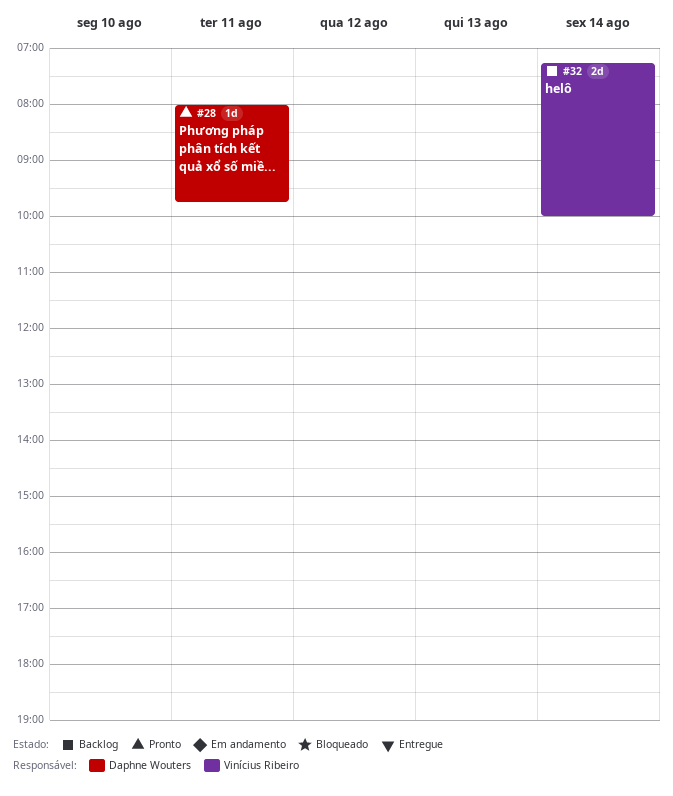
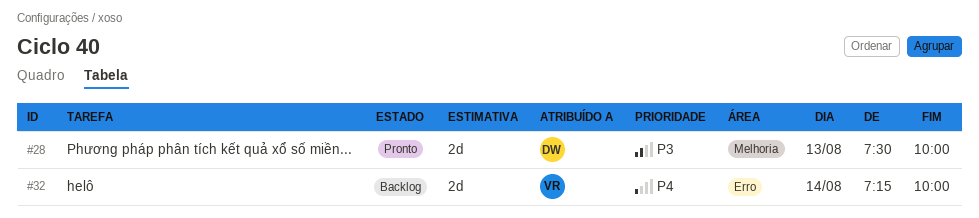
#28, estimate: 1d -> 2d
#28, day: Aug 11 -> Aug 13
#28, begins: 08:00 -> 07:30
#28, ends: 09:45 -> 10:00

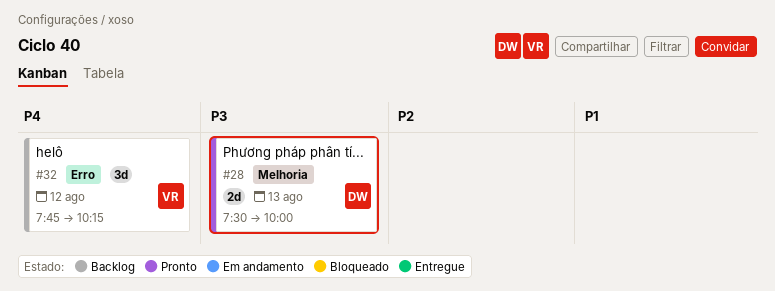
#32, estimate: 2d -> 3d
#32, day: Aug 14 -> Aug 12
#32, begins: 07:15 -> 07:45
#32, ends: 10:00 -> 10:15

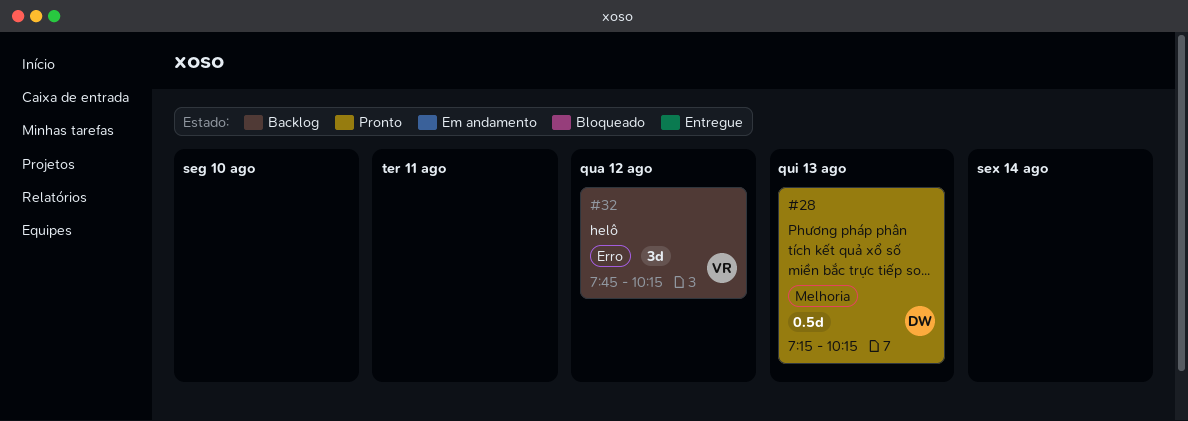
#28, estimate: 2d -> 0.5d
#28, begins: 07:30 -> 07:15
#28, ends: 10:00 -> 10:15

